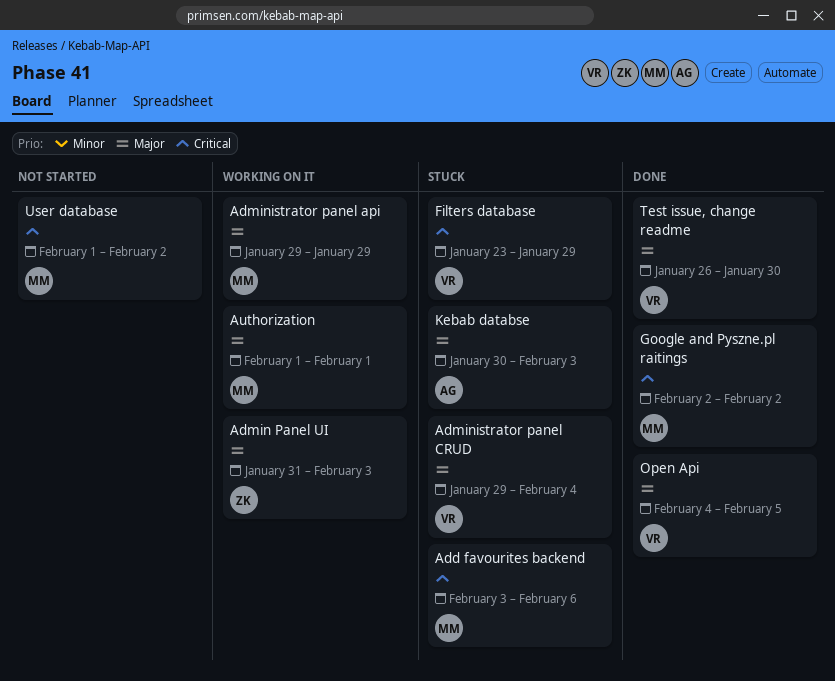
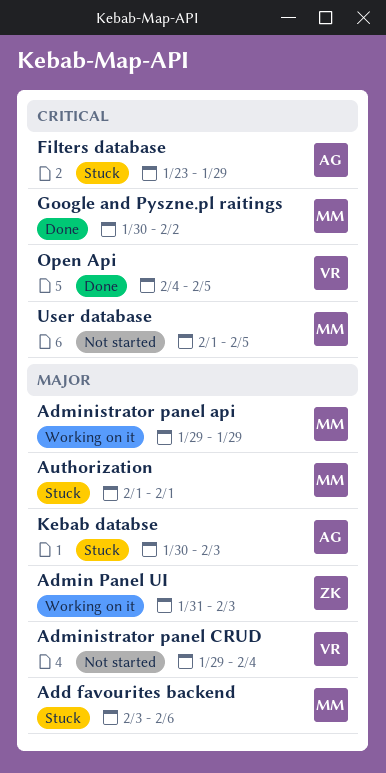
Add favourites backend, priority: Critical -> Major
Administrator panel CRUD, status: Stuck -> Not started
Authorization, status: Working on it -> Stuck
Filters database, owner: VR -> AG
Google and Pyszne.pl raitings, start: Feb 2 -> Jan 30
Open Api, priority: Major -> Critical
Test issue, change readme: present -> none
User database, due: Feb 2 -> Feb 5

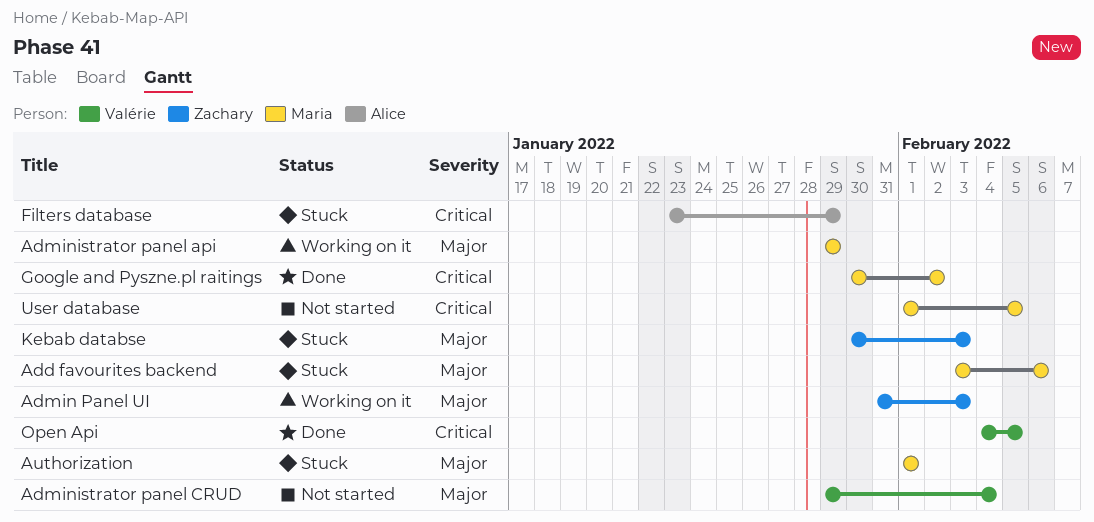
Kebab databse, owner: Alice -> Zachary

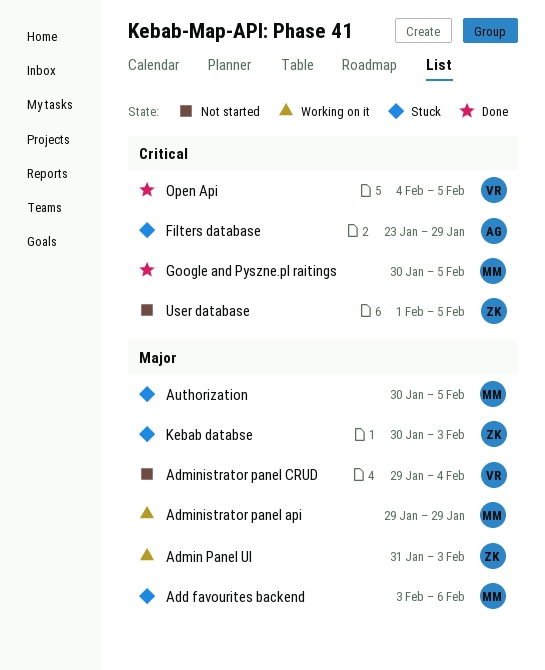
Authorization, start: Feb 1 -> Jan 30
Authorization, due: Feb 1 -> Feb 5
Google and Pyszne.pl raitings, due: Feb 2 -> Feb 5
User database, owner: Maria -> Zachary

